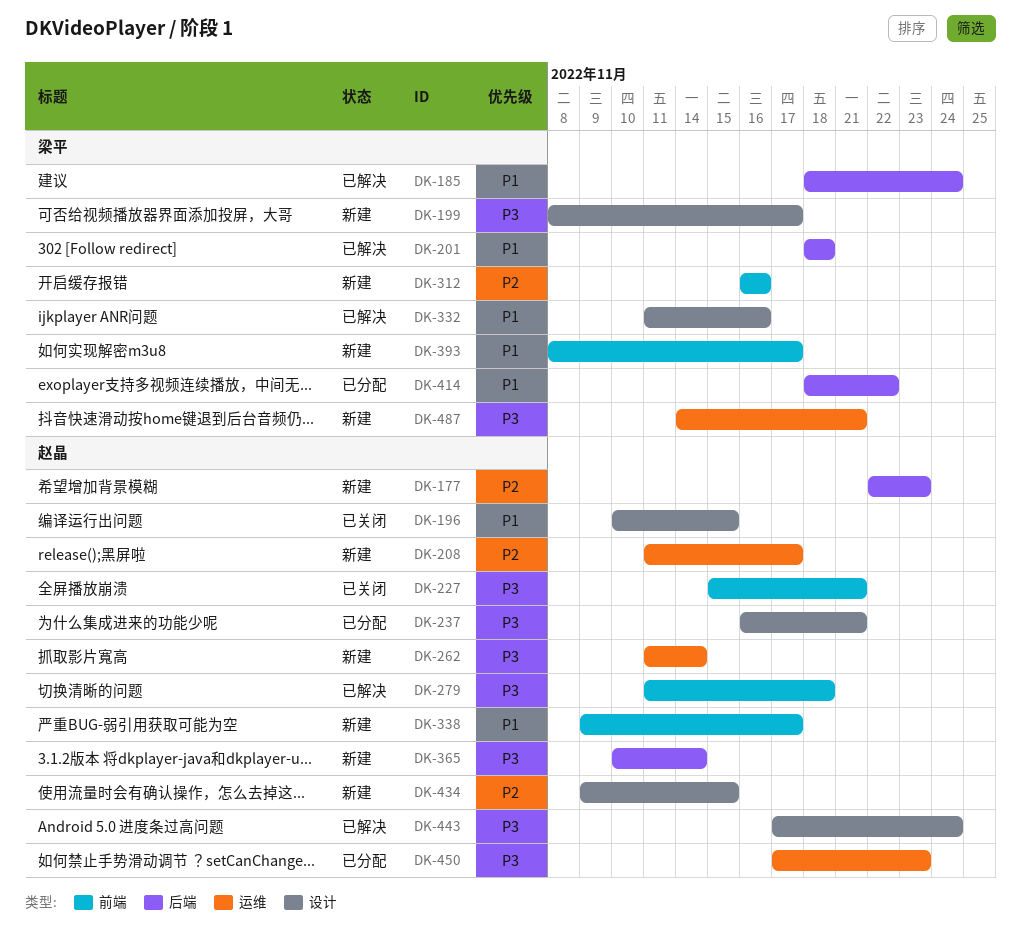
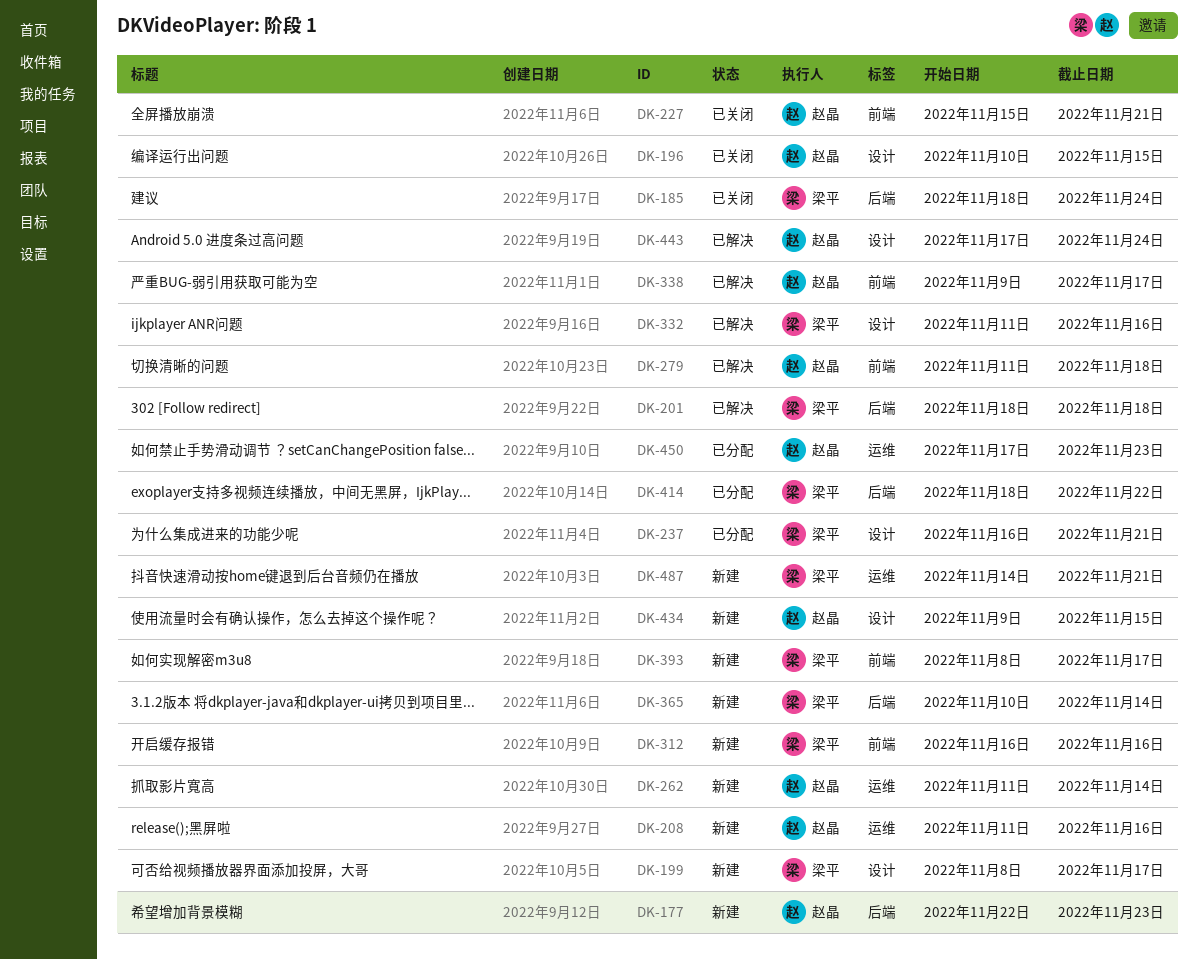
DK-185, status: 已解决 -> 已关闭
DK-208, due: Nov 17 -> Nov 16
DK-237, owner: 赵晶 -> 梁平
DK-338, status: 新建 -> 已解决
DK-365, owner: 赵晶 -> 梁平

